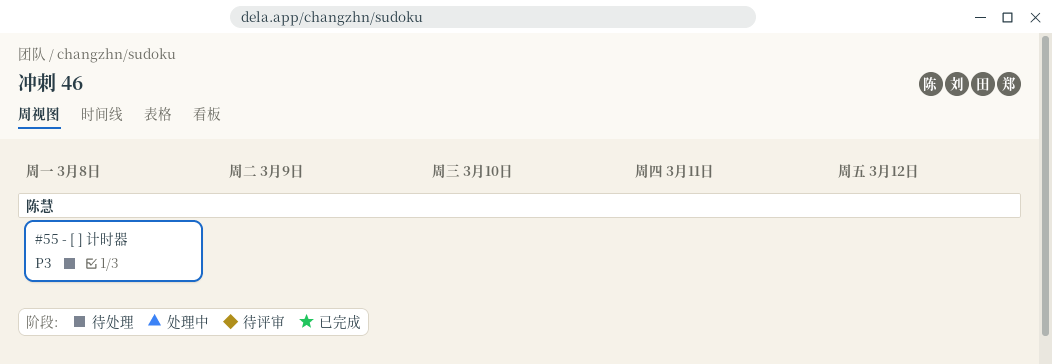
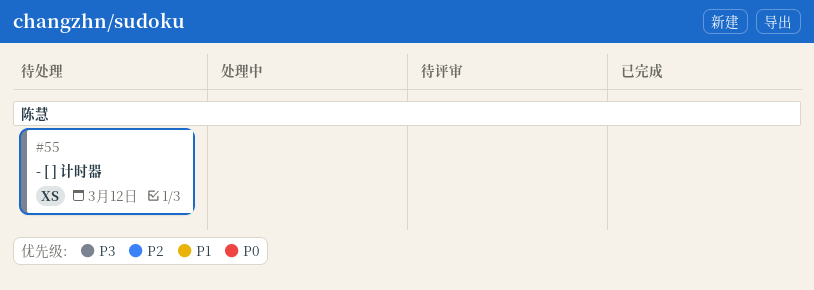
#55, due: Mar 8 -> Mar 12

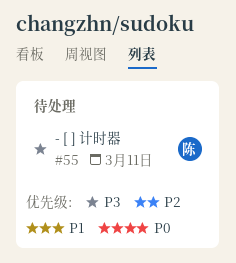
#55, due: Mar 12 -> Mar 11

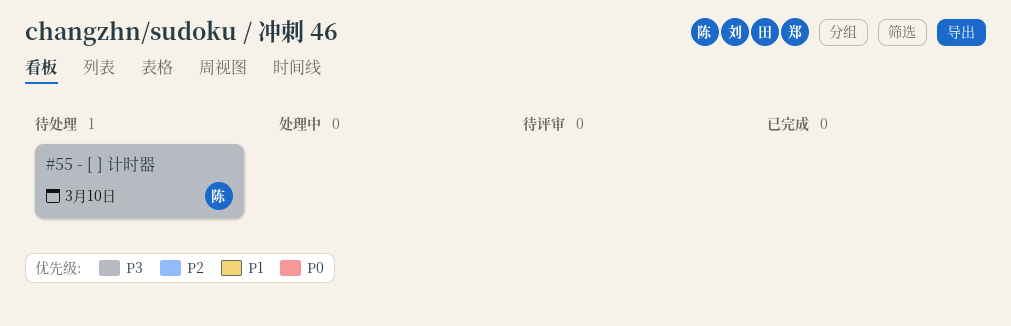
#55, due: Mar 11 -> Mar 10

